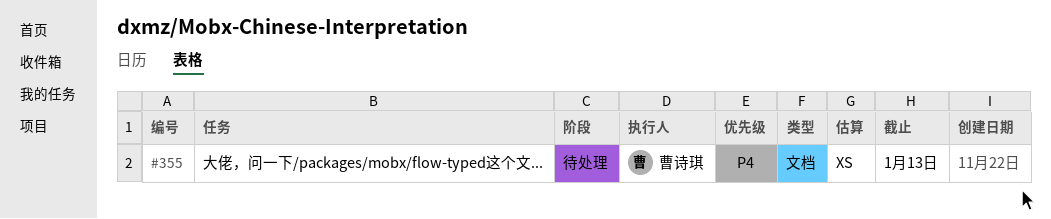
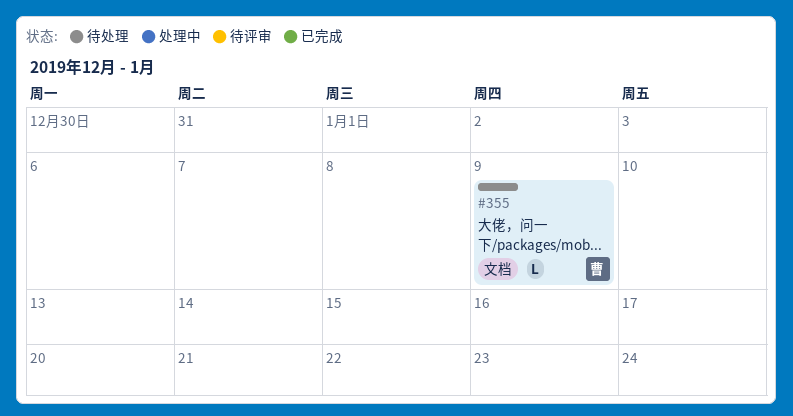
#355, estimate: XS -> L
#355, due: Jan 13 -> Jan 9

